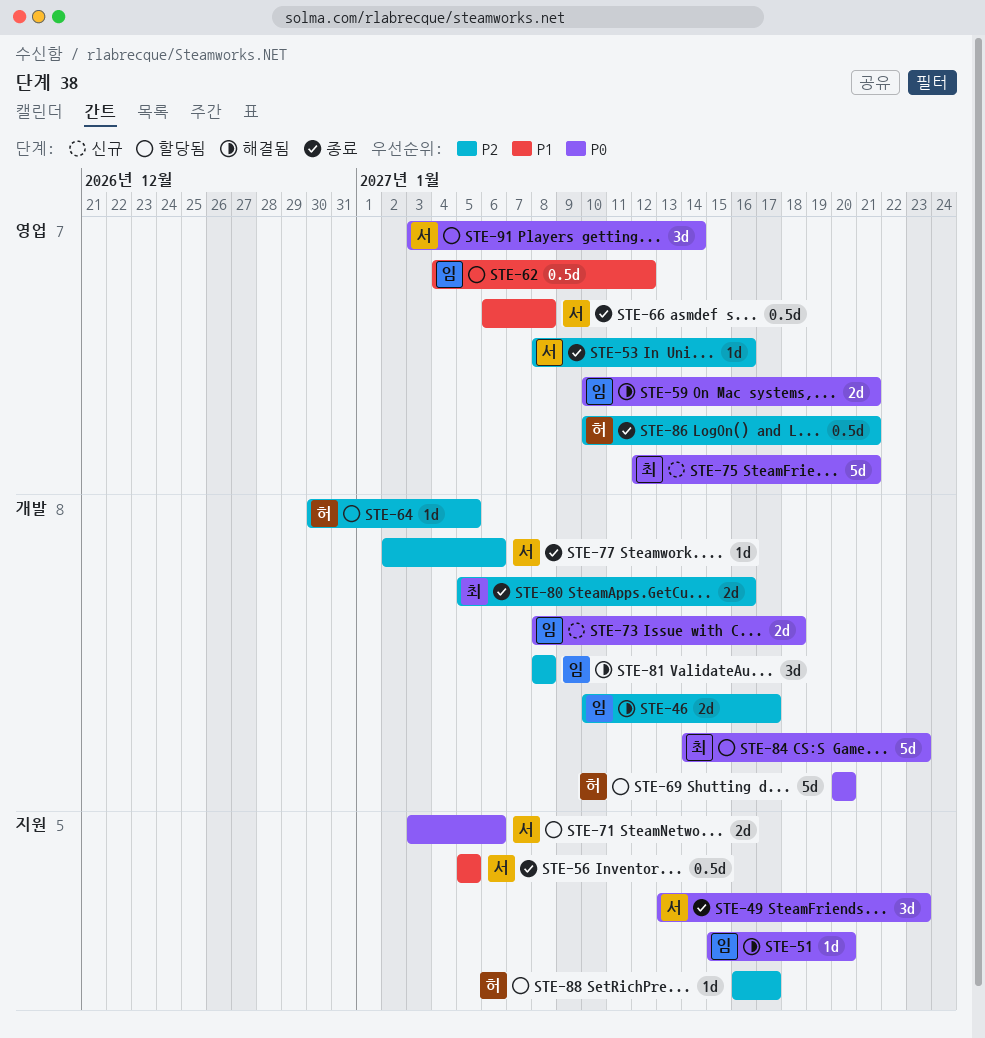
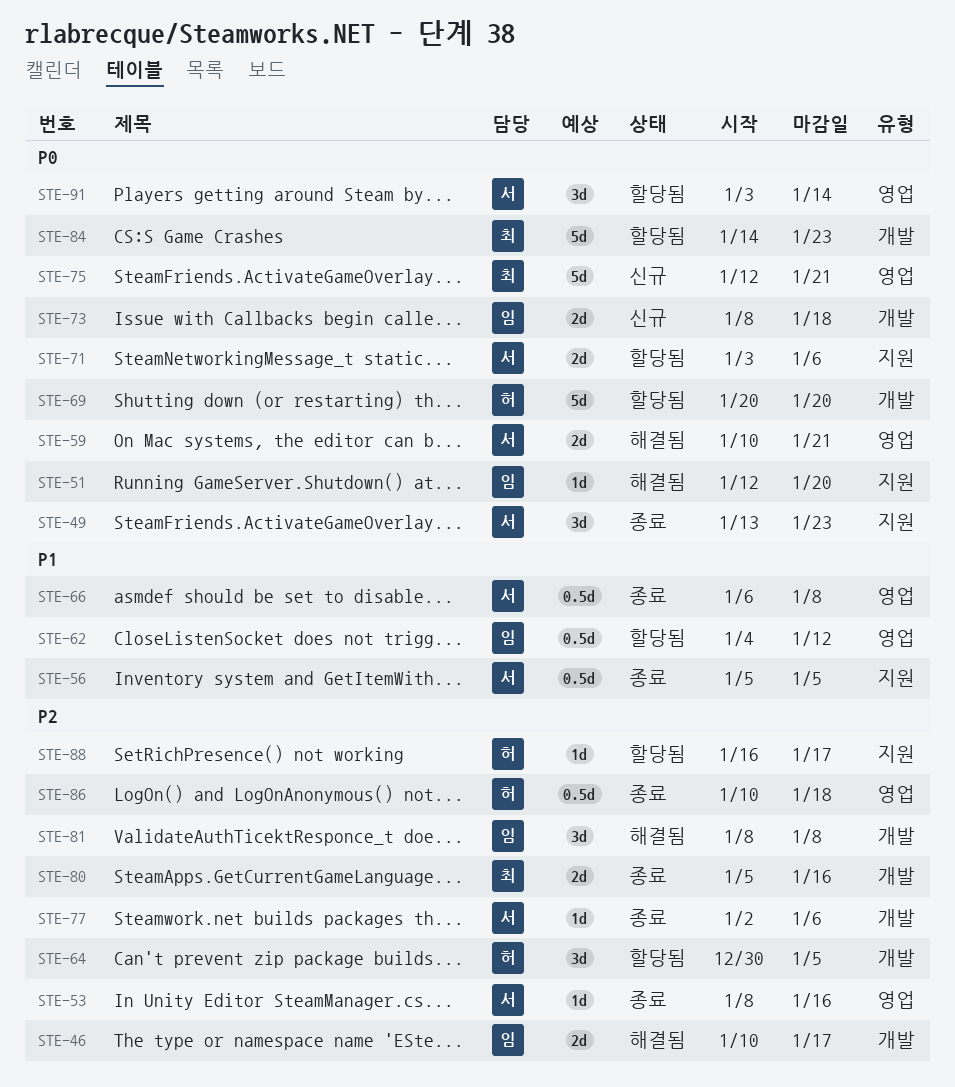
STE-51, start: Jan 15 -> Jan 12
STE-59, owner: 임 -> 서
STE-64, estimate: 1d -> 3d
STE-86, due: Jan 21 -> Jan 18

